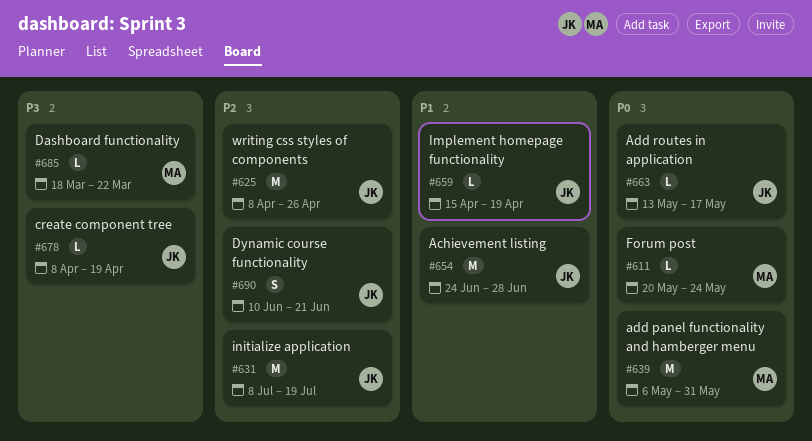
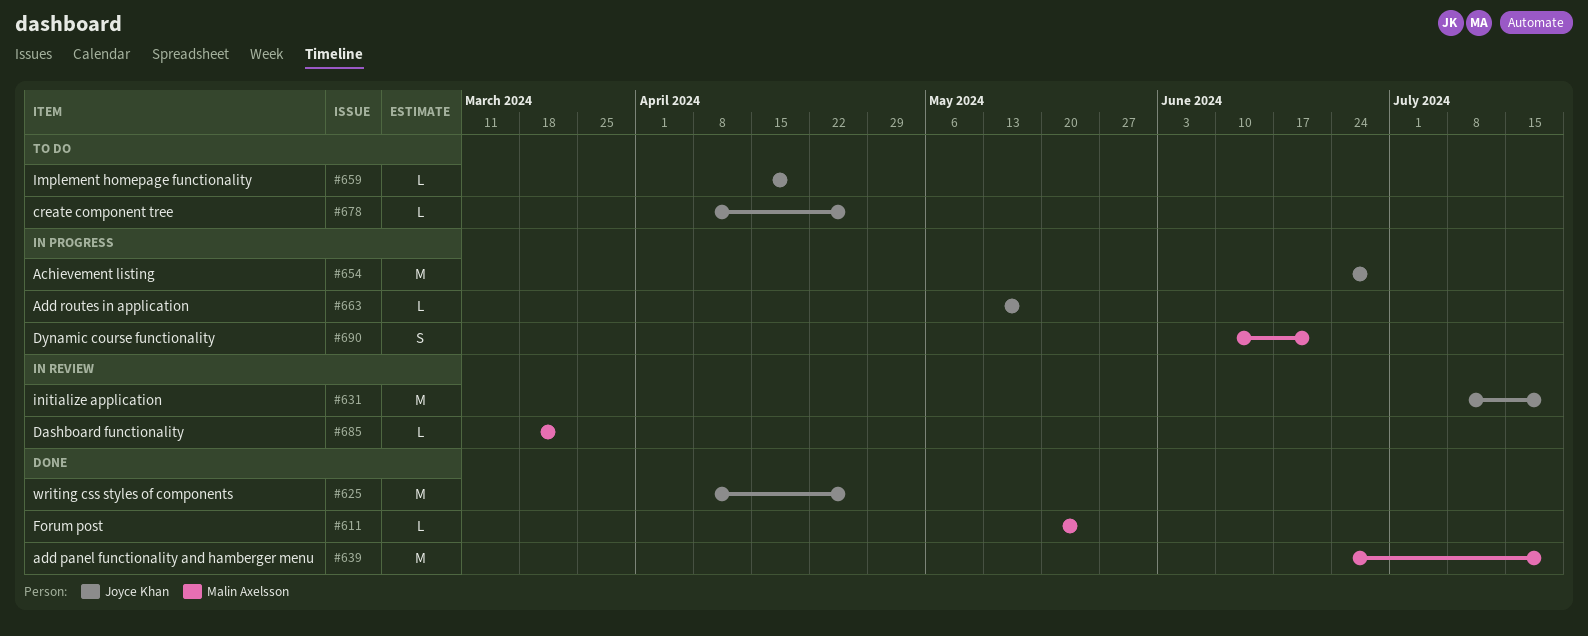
#639, start: May 6 -> Jun 24
#639, due: May 31 -> Jul 19
#678, due: Apr 19 -> Apr 26
#690, owner: Joyce Khan -> Malin Axelsson

